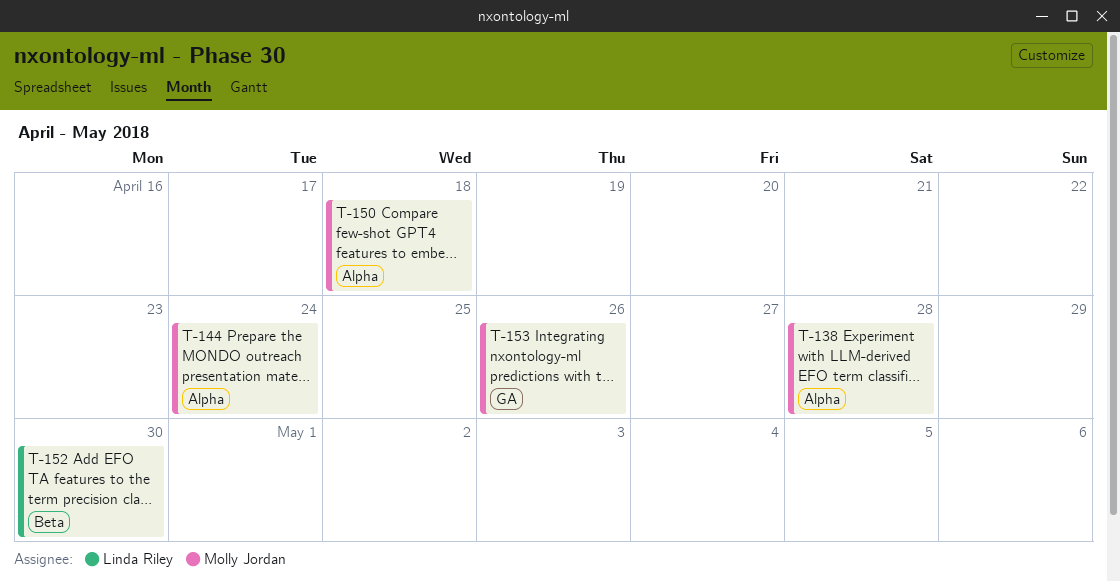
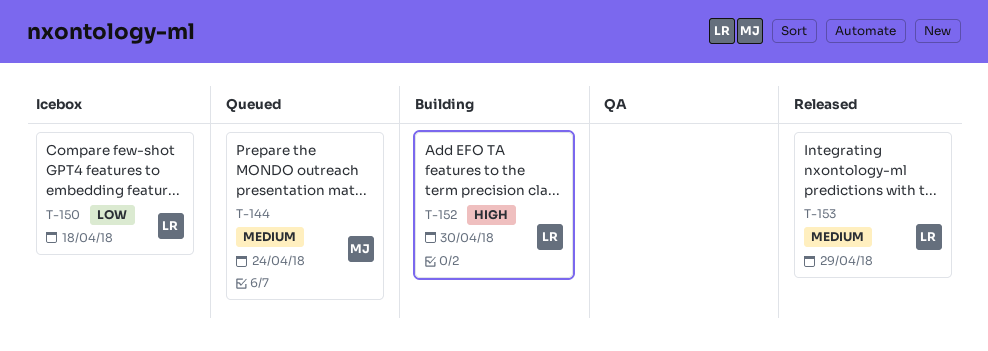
T-138: present -> none
T-150, owner: Molly Jordan -> Linda Riley
T-153, owner: Molly Jordan -> Linda Riley
T-153, due: Apr 26 -> Apr 29

